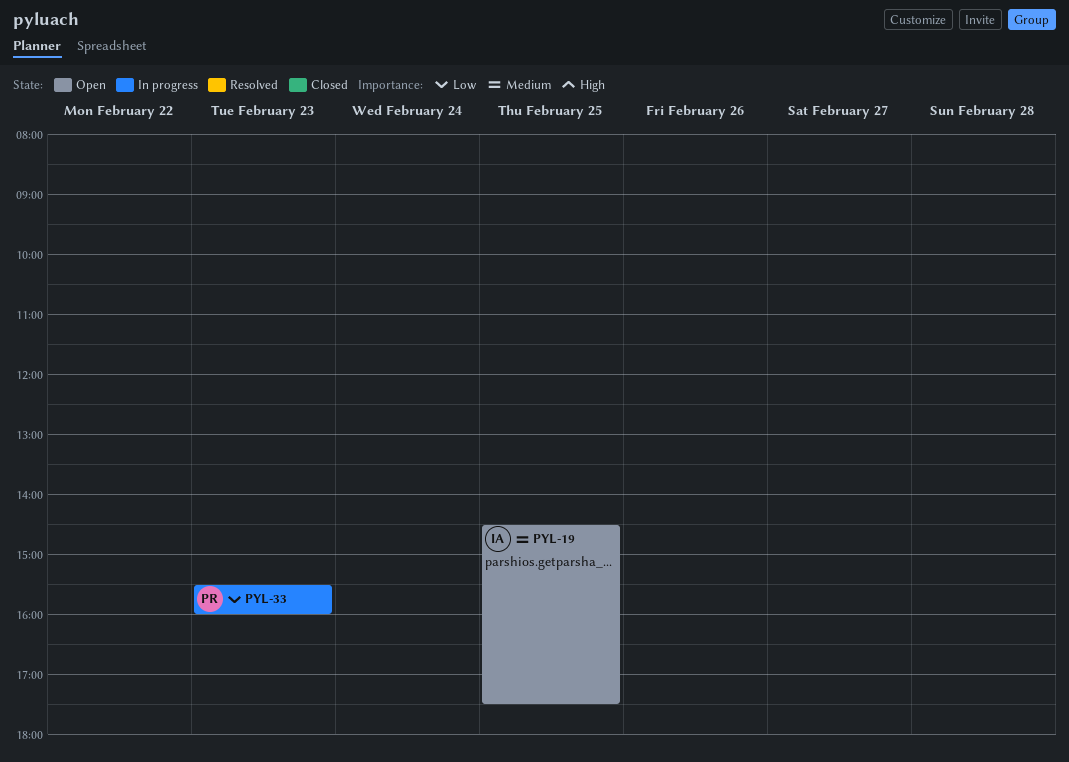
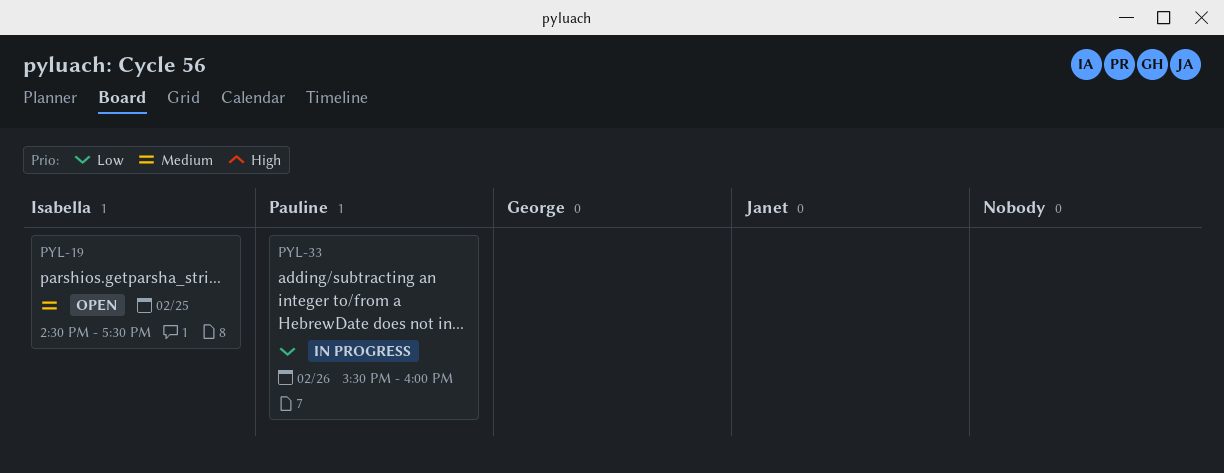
PYL-33, day: Feb 23 -> Feb 26

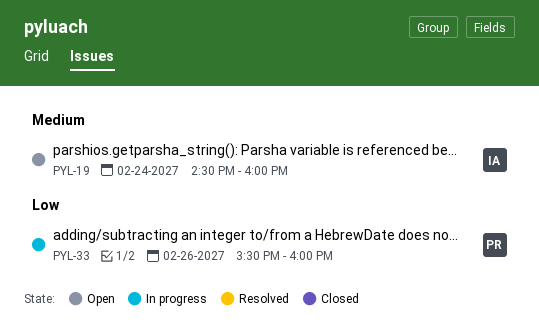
PYL-19, day: Feb 25 -> Feb 24
PYL-19, ends: 17:30 -> 16:00

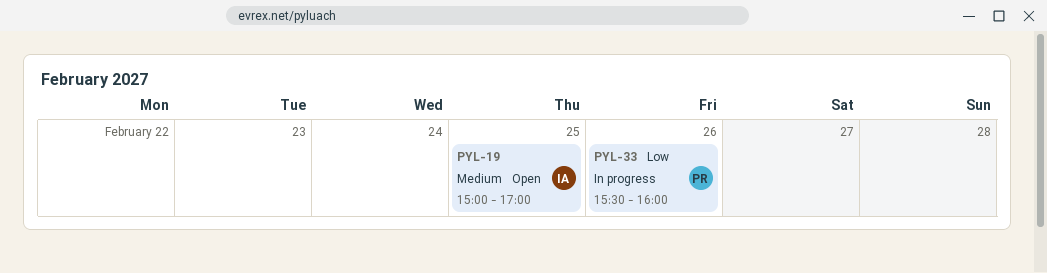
PYL-19, day: Feb 24 -> Feb 25
PYL-19, begins: 14:30 -> 15:00
PYL-19, ends: 16:00 -> 17:00

